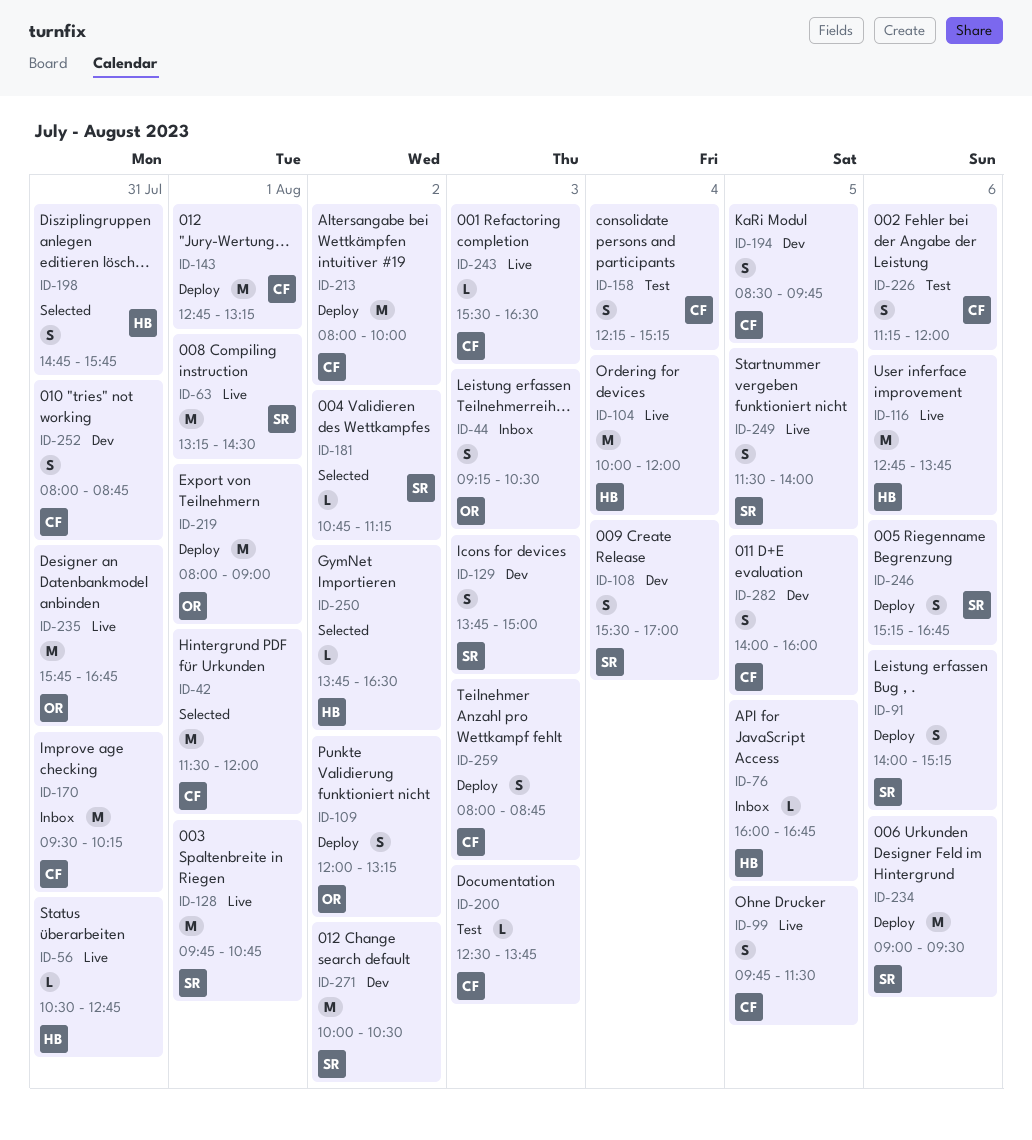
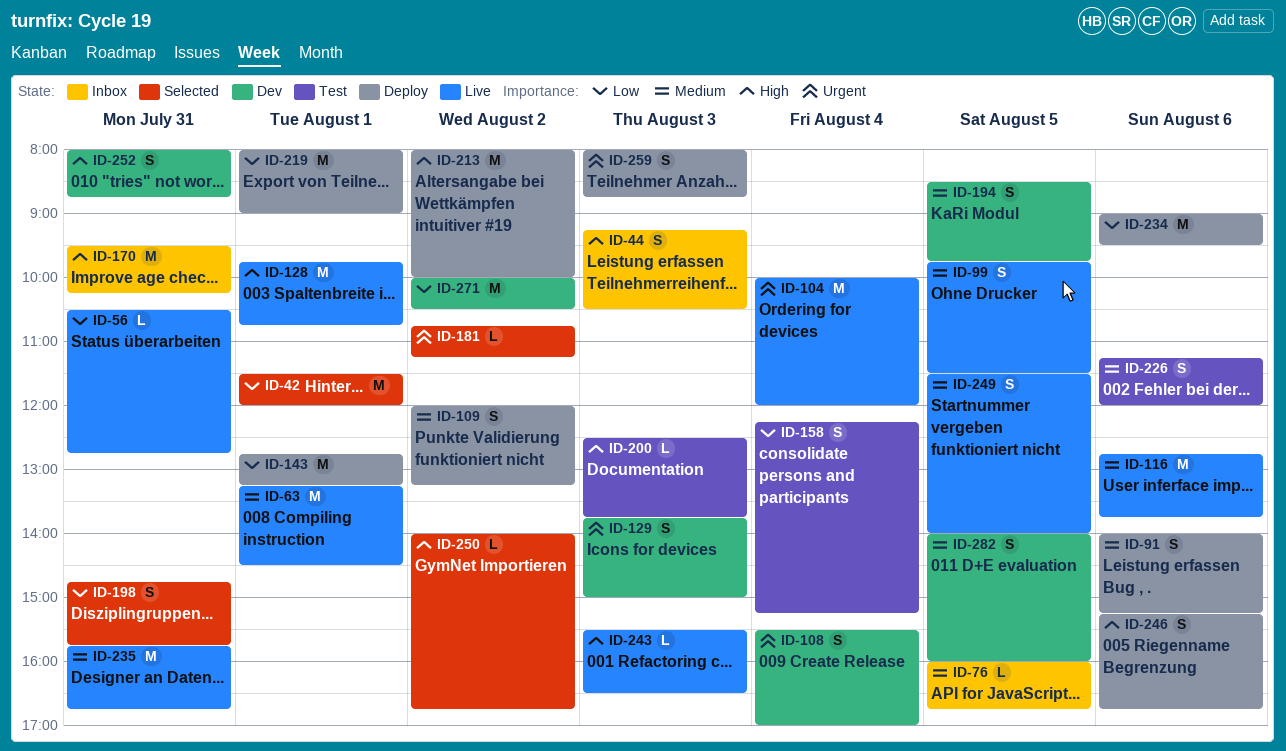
ID-250, begins: 13:45 -> 14:00
ID-250, ends: 16:30 -> 16:45

